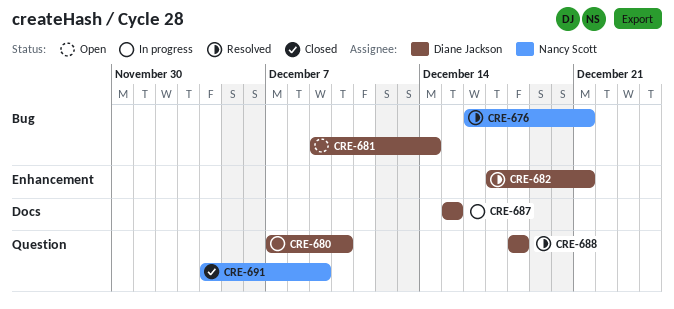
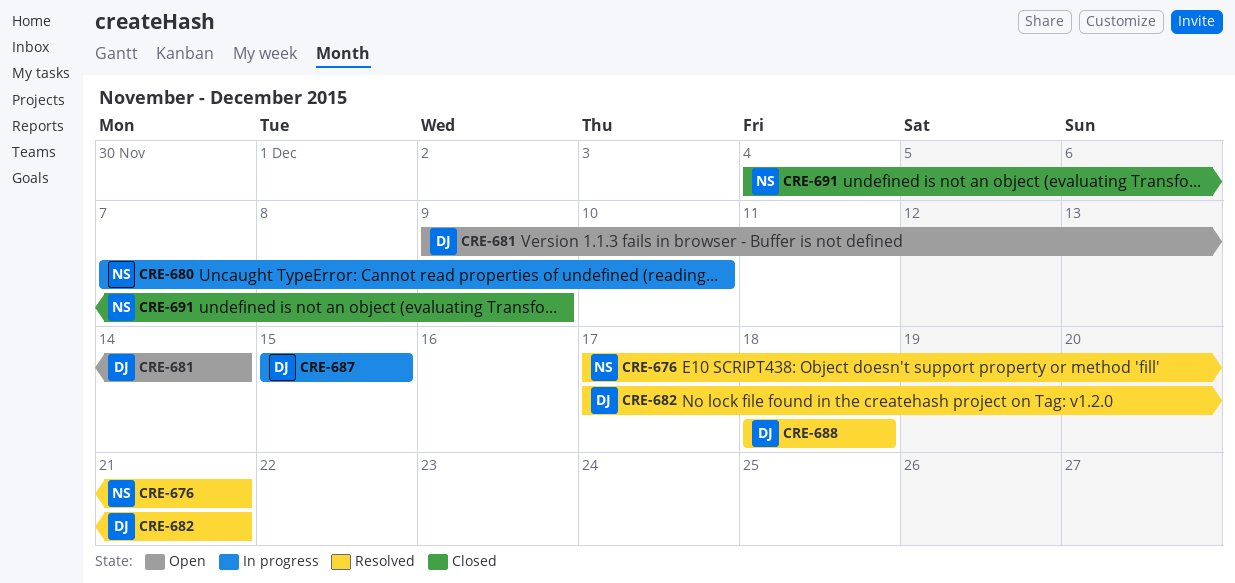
CRE-676, start: Dec 16 -> Dec 17
CRE-680, owner: Diane Jackson -> Nancy Scott

